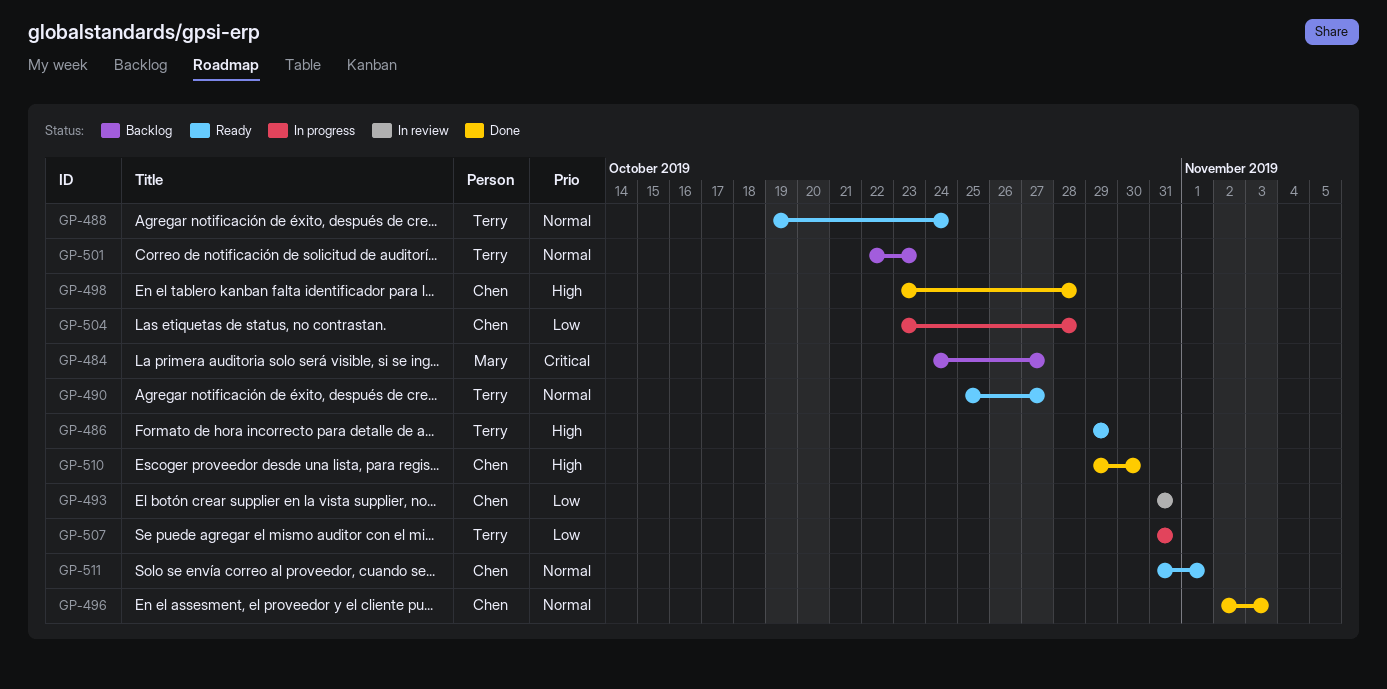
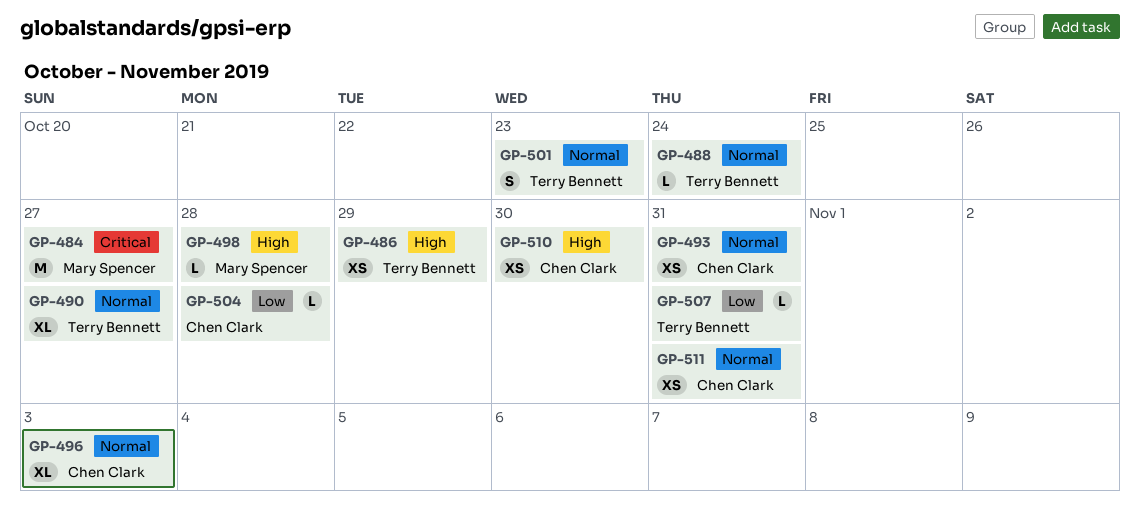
GP-493, priority: Low -> Normal
GP-498, owner: Chen Clark -> Mary Spencer
GP-511, due: Nov 1 -> Oct 31

